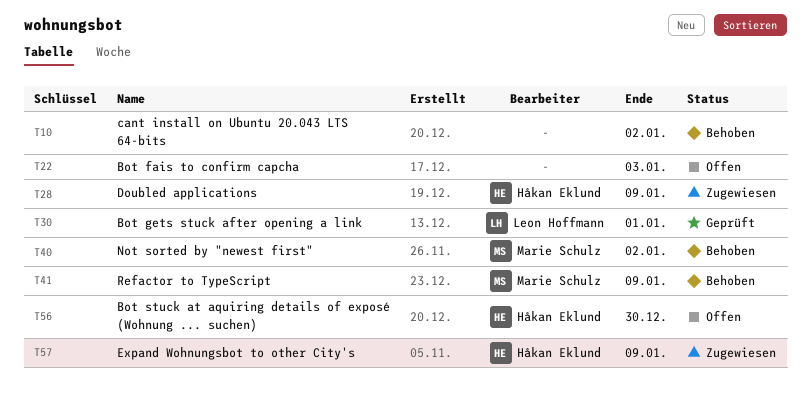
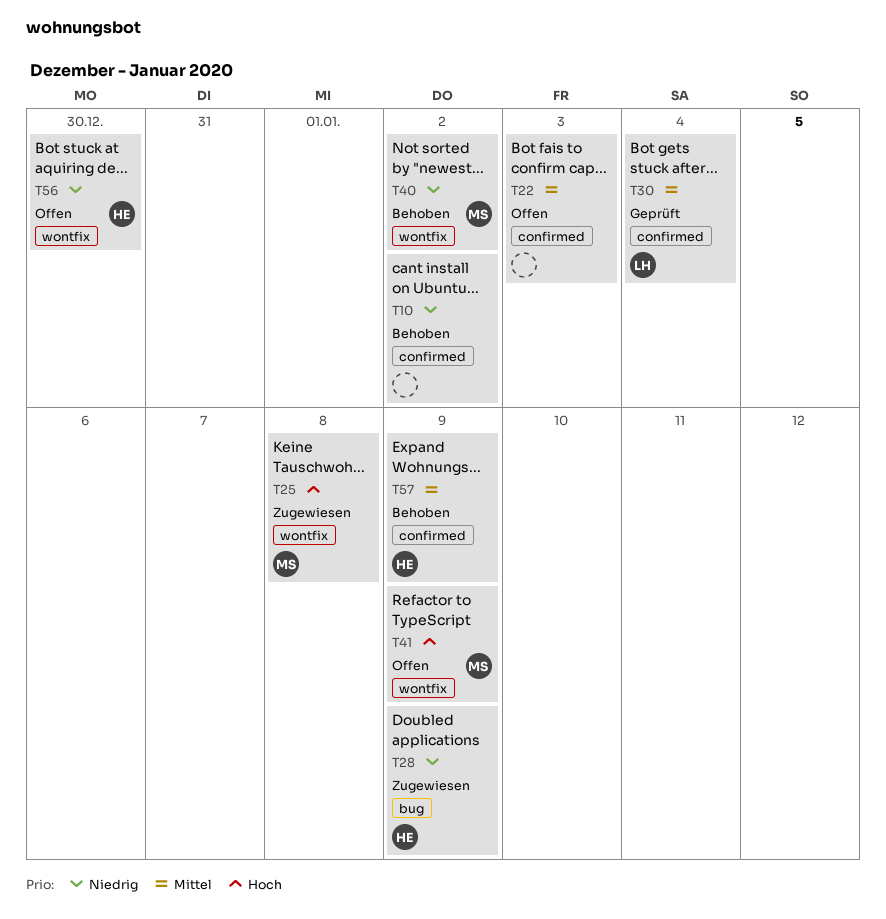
T25: none -> present
T30, due: Jan 1 -> Jan 4
T41, status: Behoben -> Offen
T57, status: Zugewiesen -> Behoben

